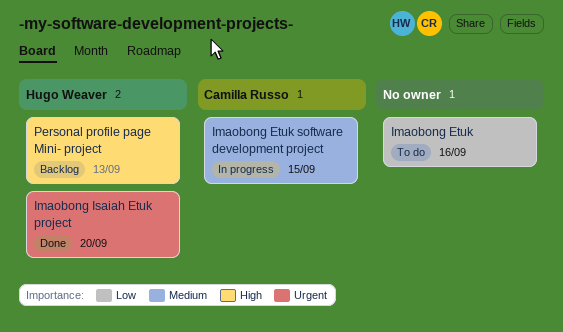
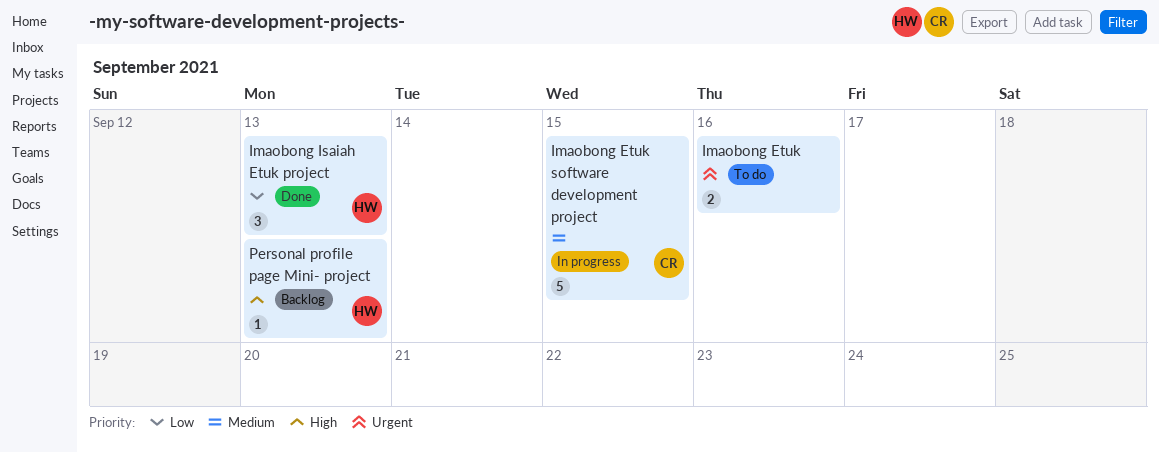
Imaobong Etuk, priority: Low -> Urgent
Imaobong Isaiah Etuk project, priority: Urgent -> Low
Imaobong Isaiah Etuk project, due: Sep 20 -> Sep 13

